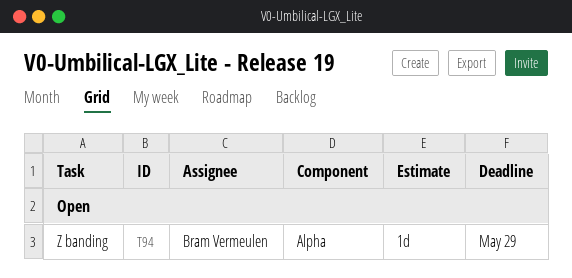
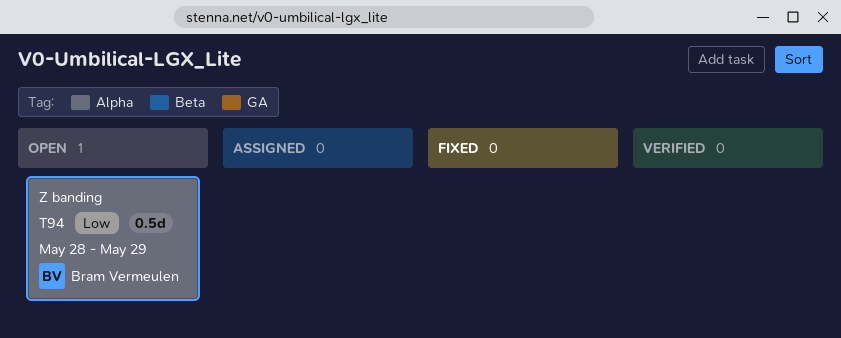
T94, estimate: 1d -> 0.5d

